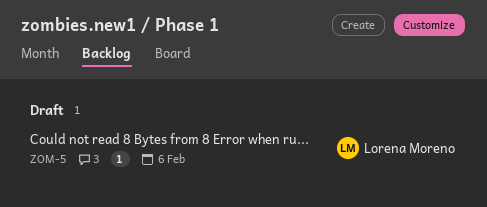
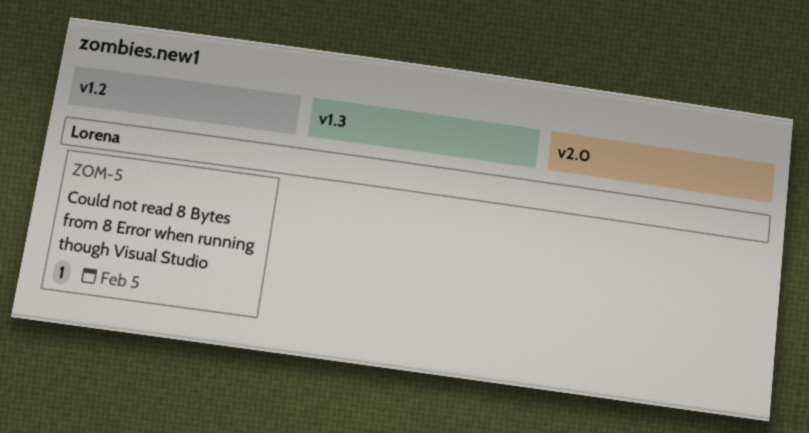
ZOM-5, due: Feb 6 -> Feb 5

